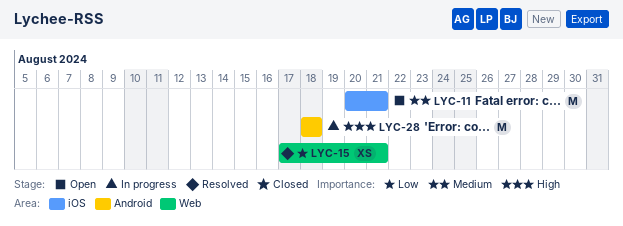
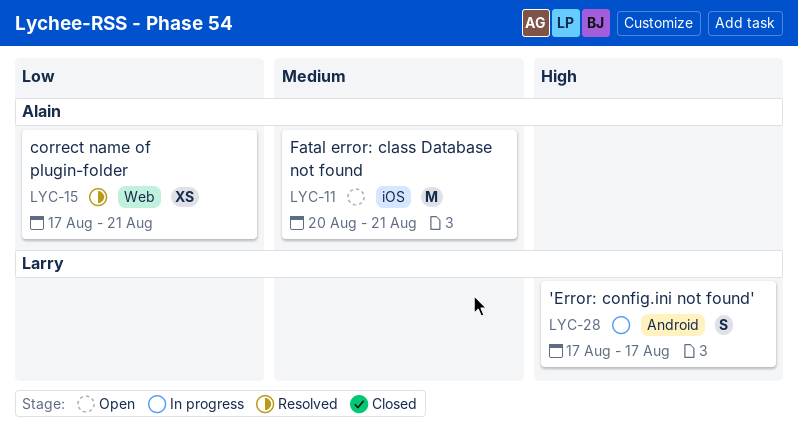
LYC-28, estimate: M -> S
LYC-28, start: Aug 18 -> Aug 17
LYC-28, due: Aug 18 -> Aug 17

